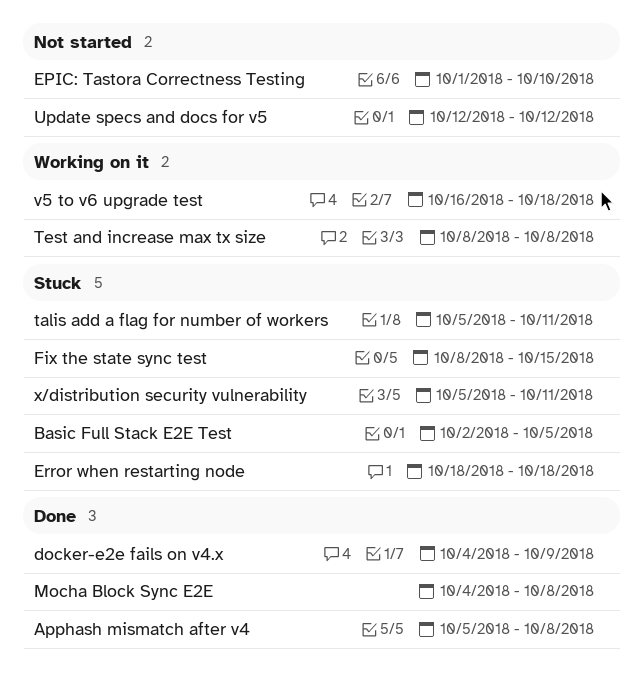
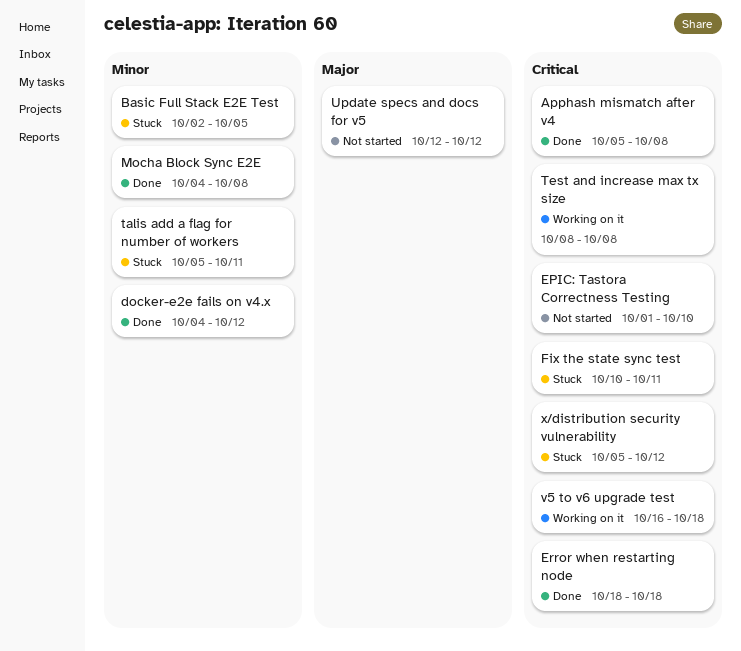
docker-e2e fails on v4.x, due: Oct 9 -> Oct 12
Error when restarting node, status: Stuck -> Done
Fix the state sync test, start: Oct 8 -> Oct 10
Fix the state sync test, due: Oct 15 -> Oct 11
x/distribution security vulnerability, due: Oct 11 -> Oct 12

